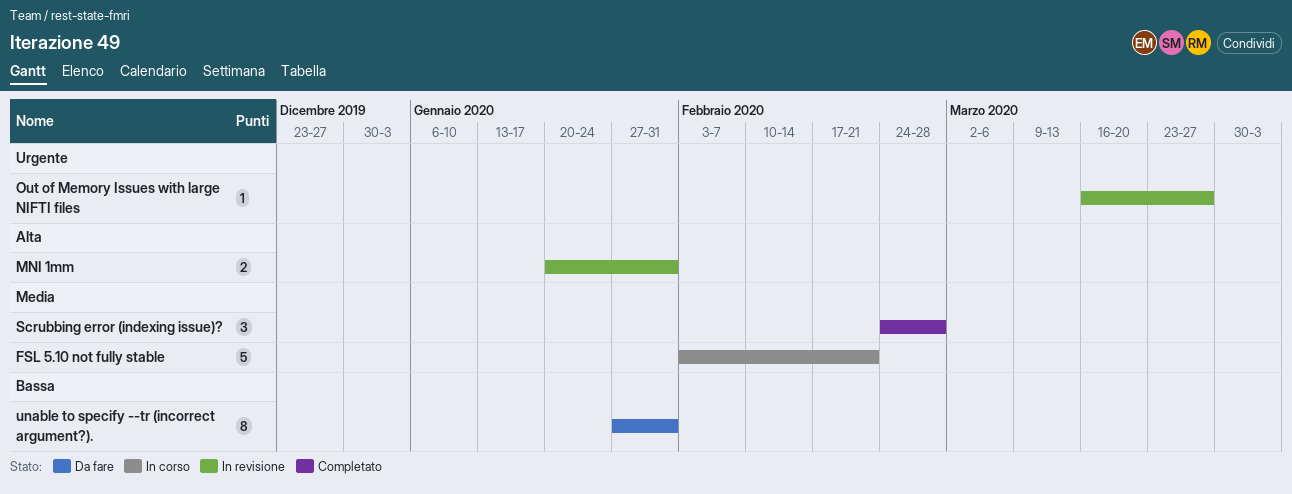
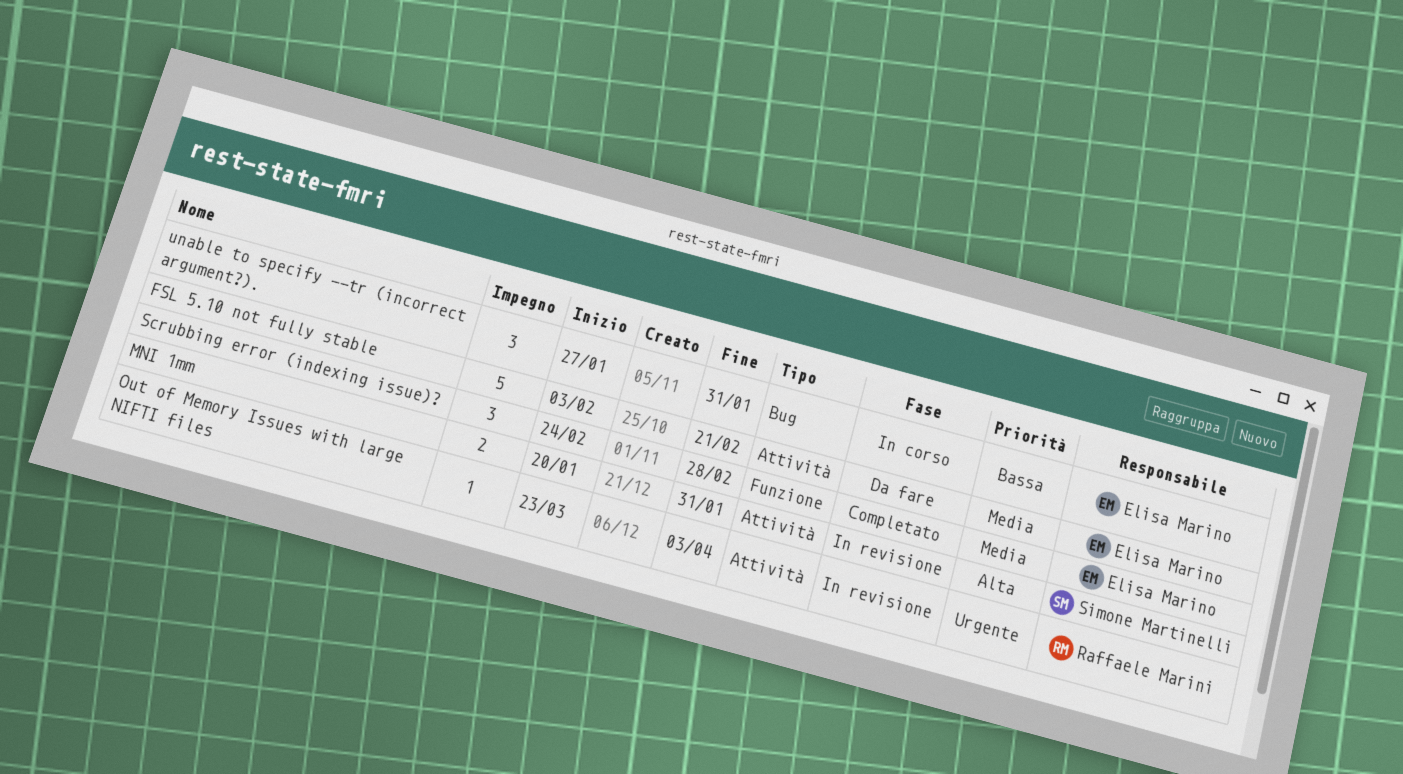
FSL 5.10 not fully stable, status: In corso -> Da fare
Out of Memory Issues with large NIFTI files, start: Mar 16 -> Mar 23
Out of Memory Issues with large NIFTI files, due: Mar 27 -> Apr 3
unable to specify --tr (incorrect argument?)., status: Da fare -> In corso
unable to specify --tr (incorrect argument?)., estimate: 8 -> 3

